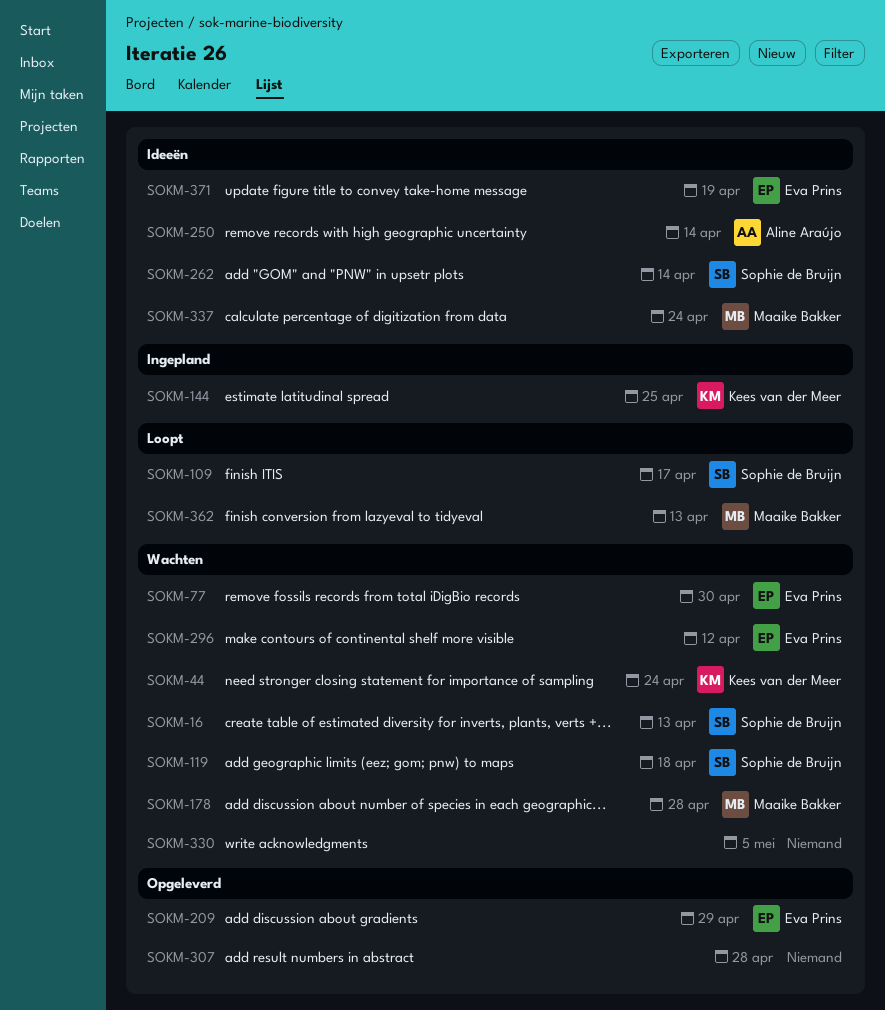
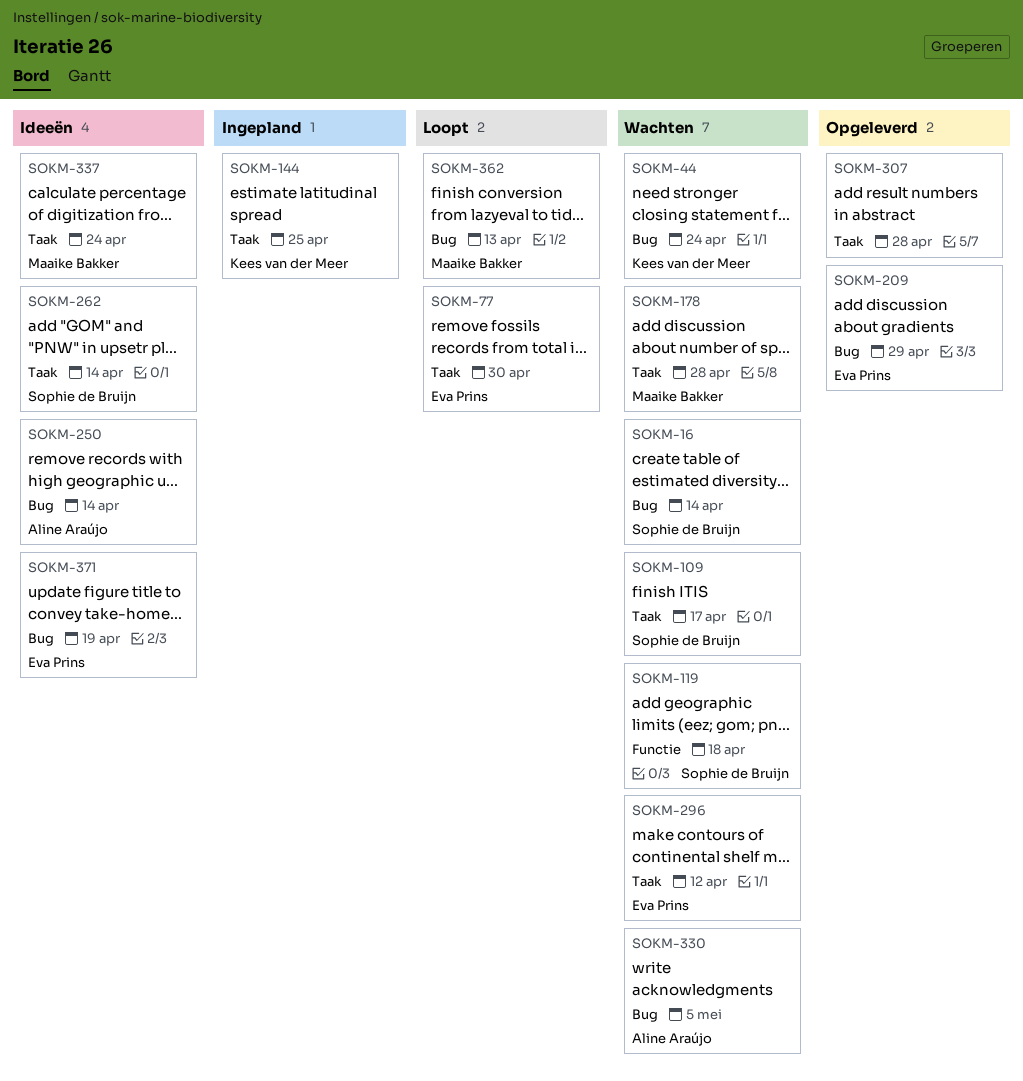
SOKM-16, due: Apr 13 -> Apr 14
SOKM-77, status: Wachten -> Loopt
SOKM-109, status: Loopt -> Wachten
SOKM-330, owner: none -> Aline Araújo

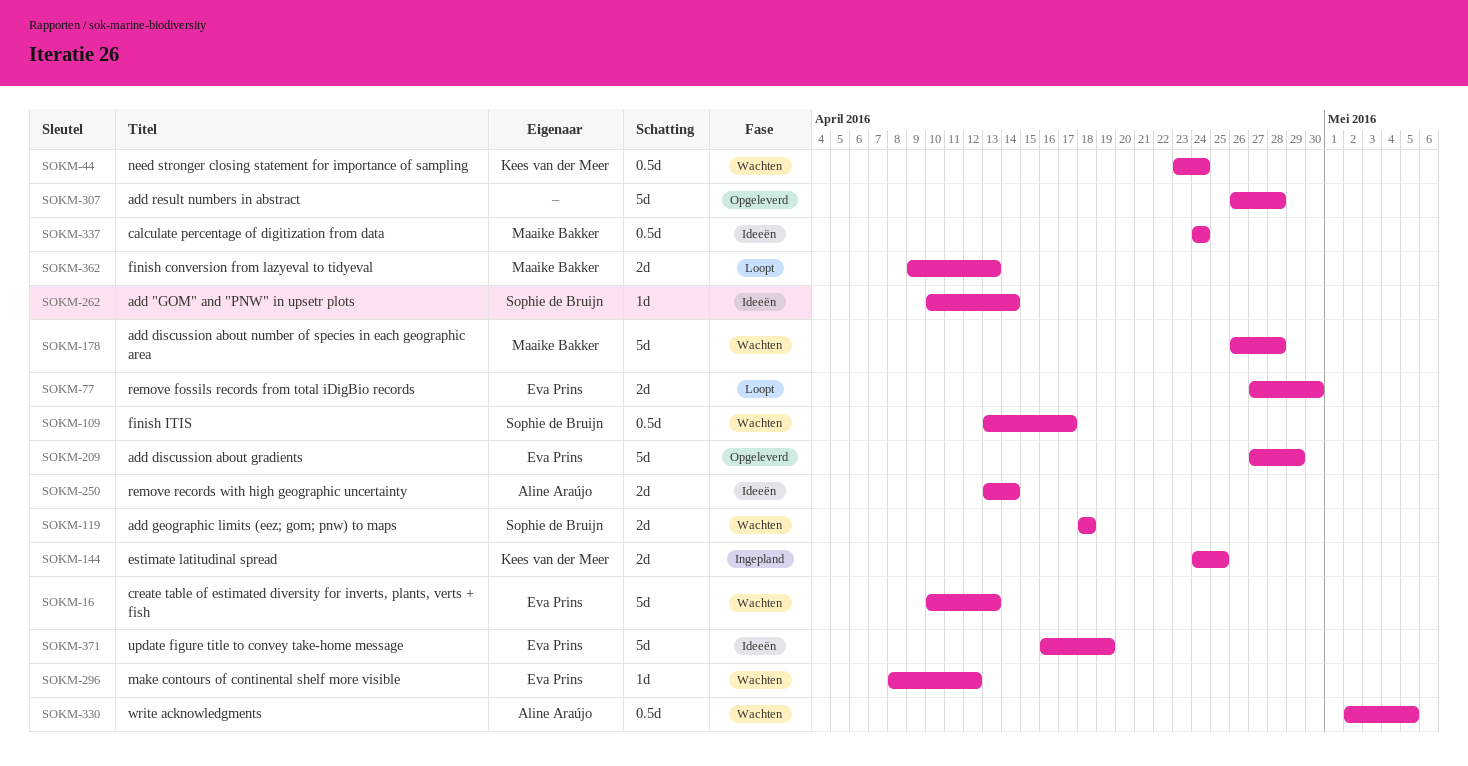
SOKM-16, owner: Sophie de Bruijn -> Eva Prins
SOKM-16, due: Apr 14 -> Apr 13

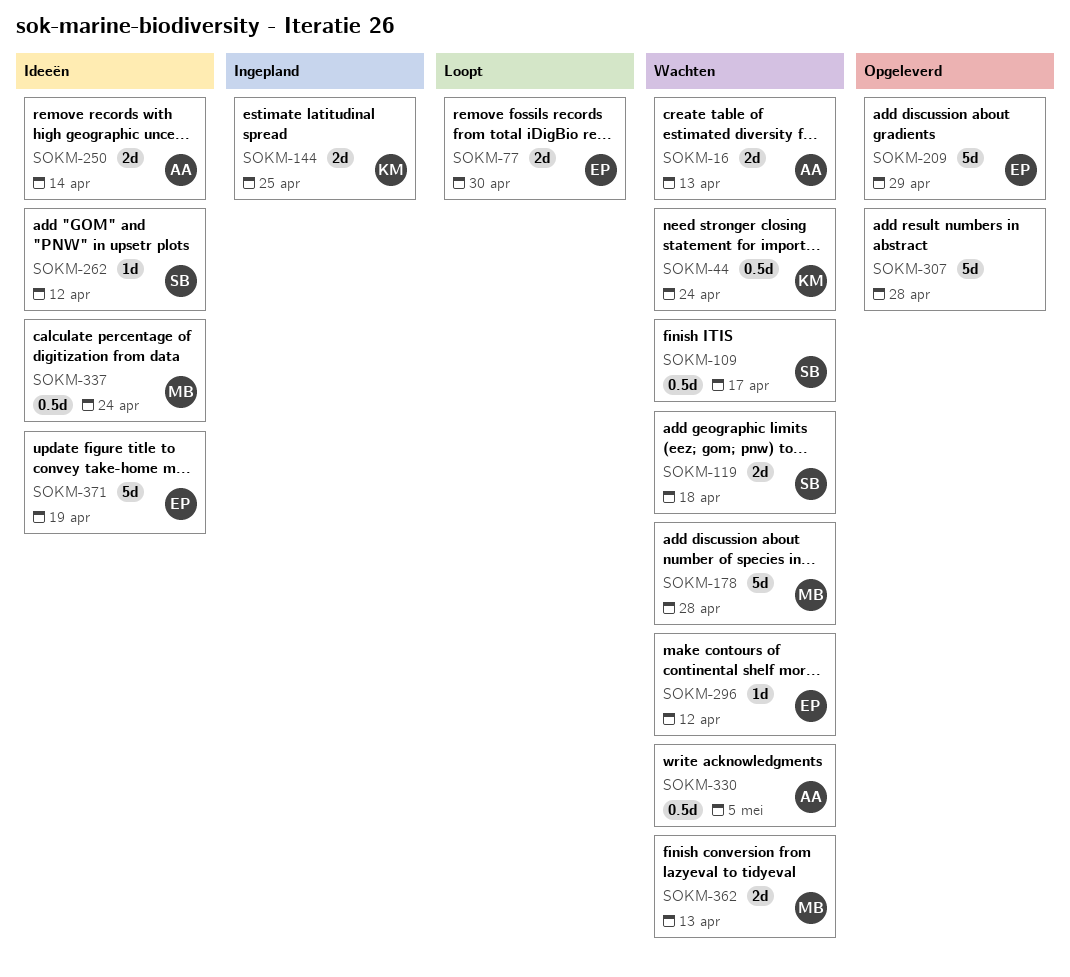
SOKM-16, owner: Eva Prins -> Aline Araújo
SOKM-16, estimate: 5d -> 2d
SOKM-262, due: Apr 14 -> Apr 12
SOKM-362, status: Loopt -> Wachten

